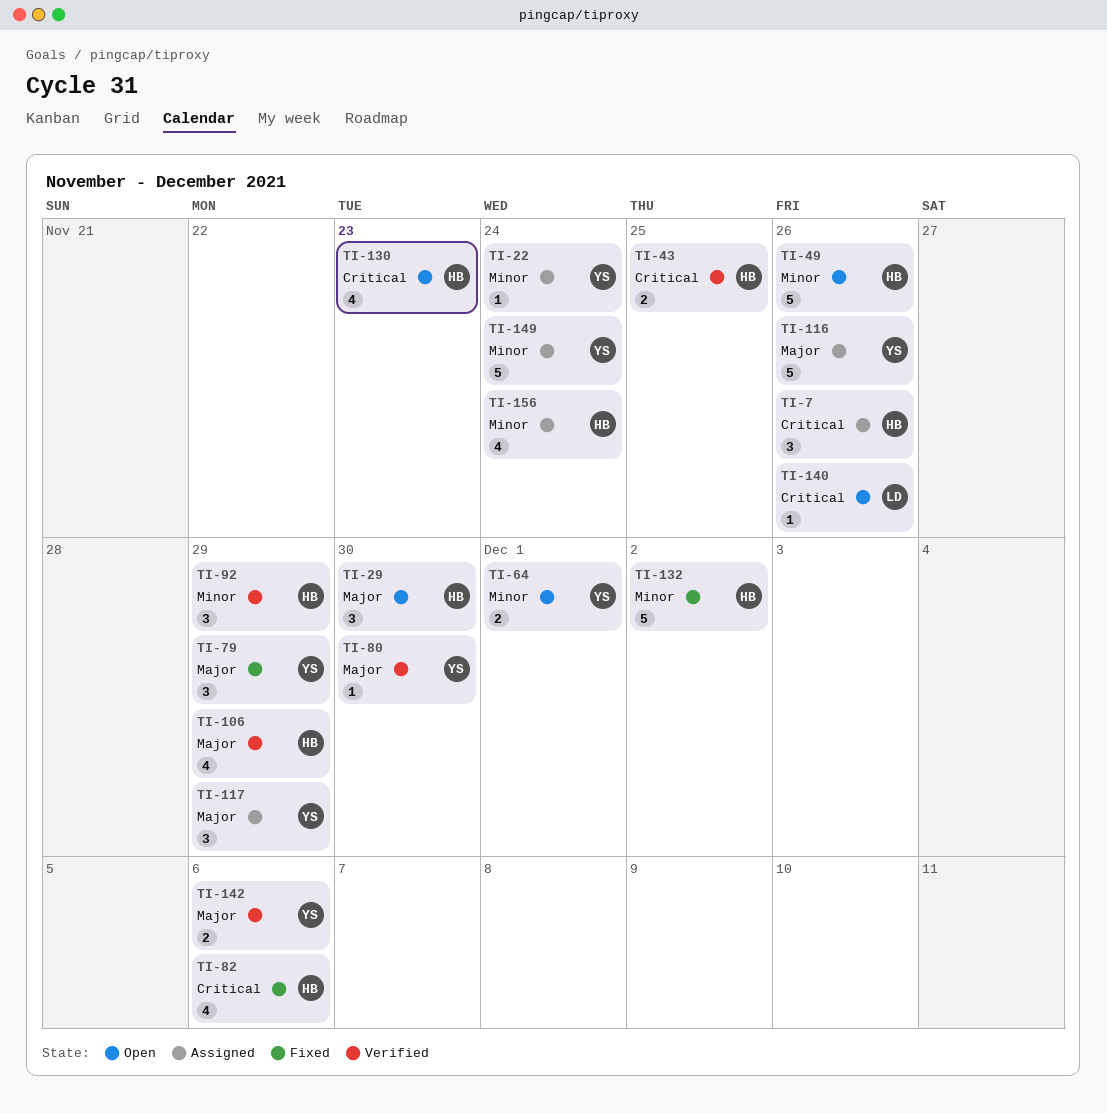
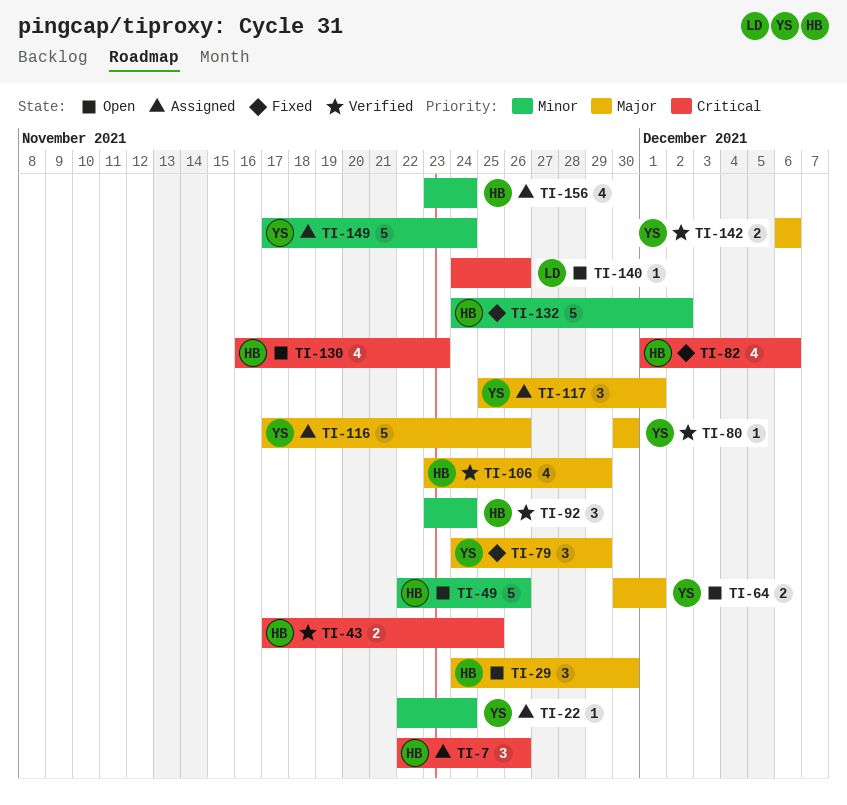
TI-64, priority: Minor -> Major
TI-92, due: Nov 29 -> Nov 24
TI-117, due: Nov 29 -> Dec 1

